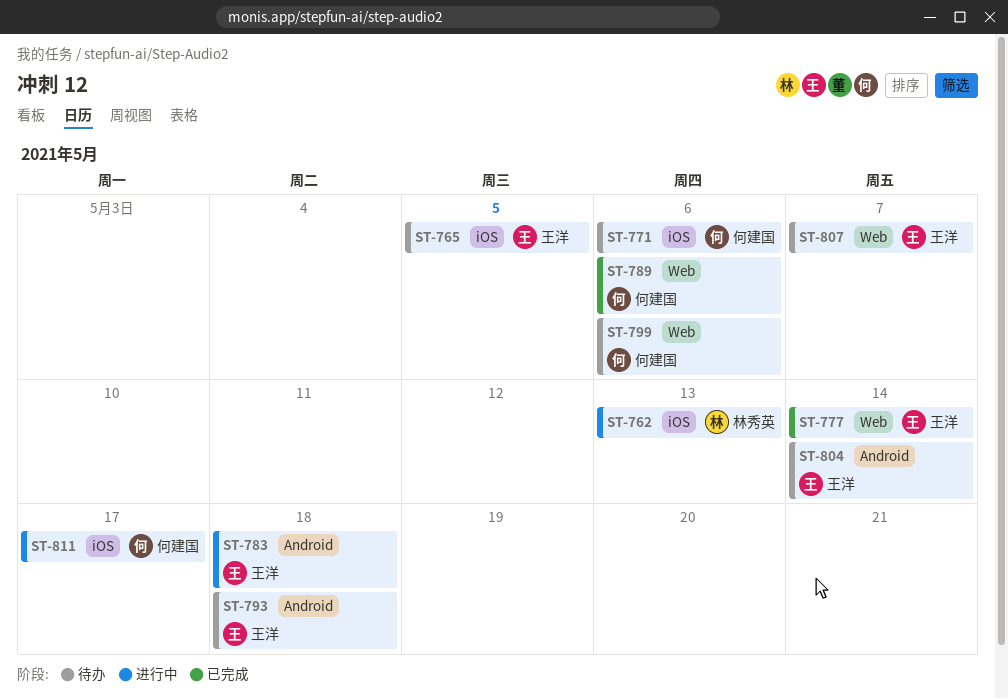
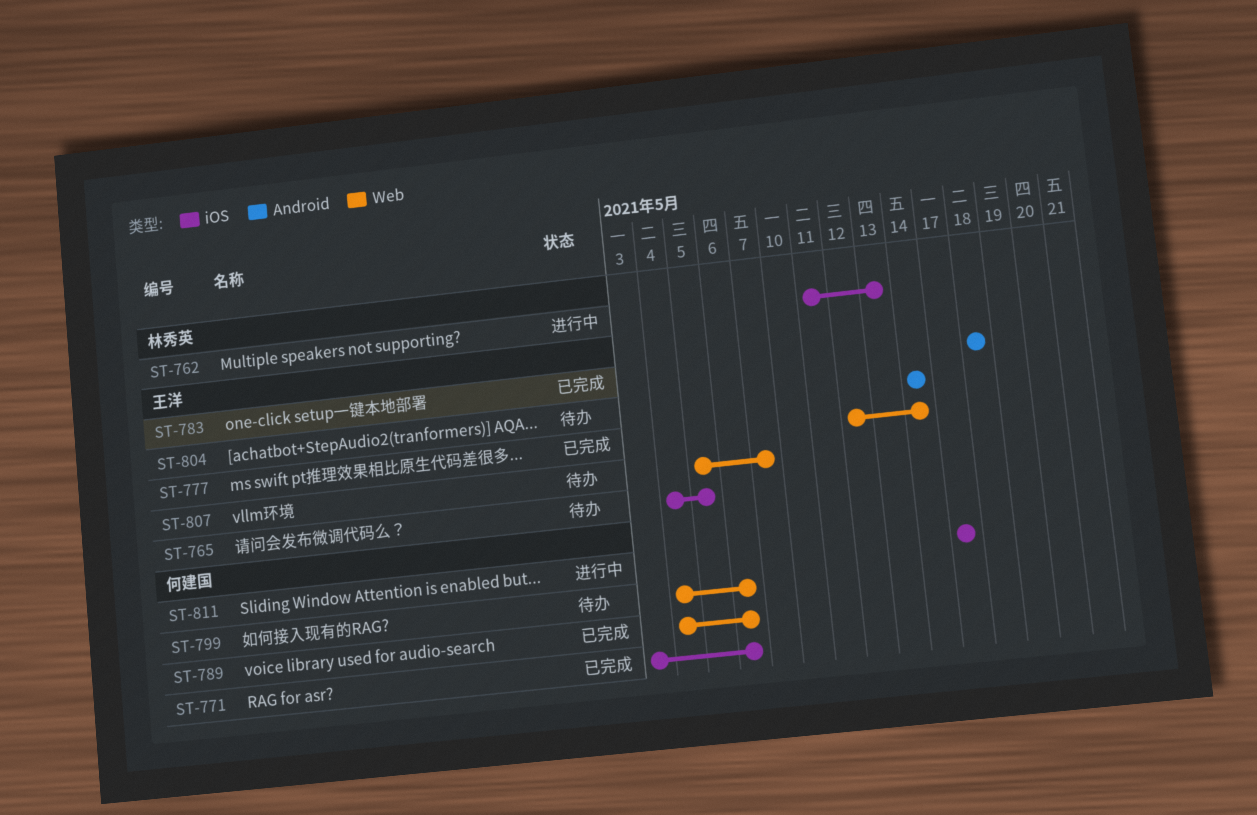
ST-771, status: 待办 -> 已完成
ST-783, status: 进行中 -> 已完成
ST-793: present -> none

